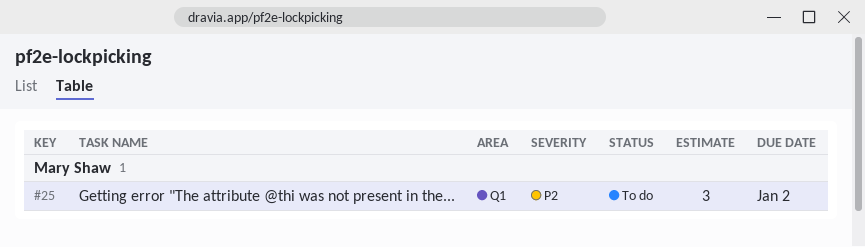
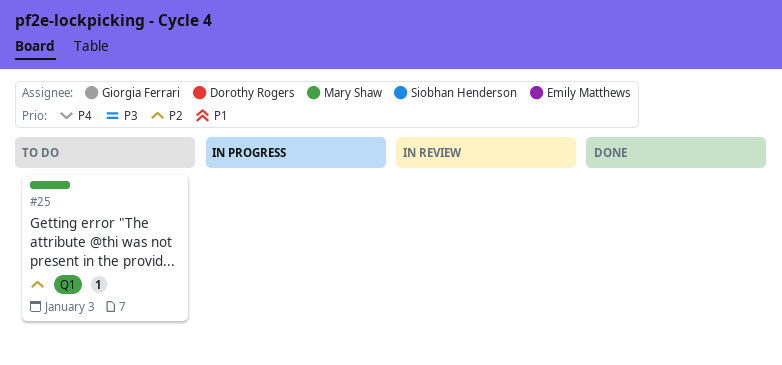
#25, estimate: 3 -> 1
#25, due: Jan 2 -> Jan 3

